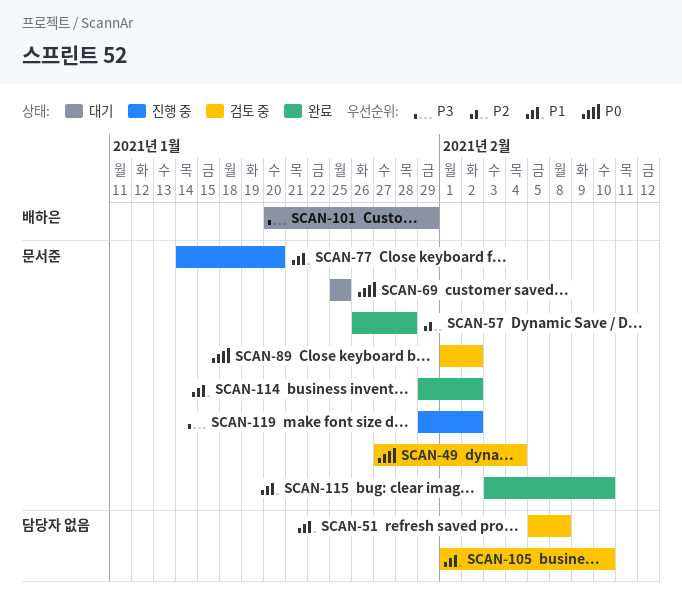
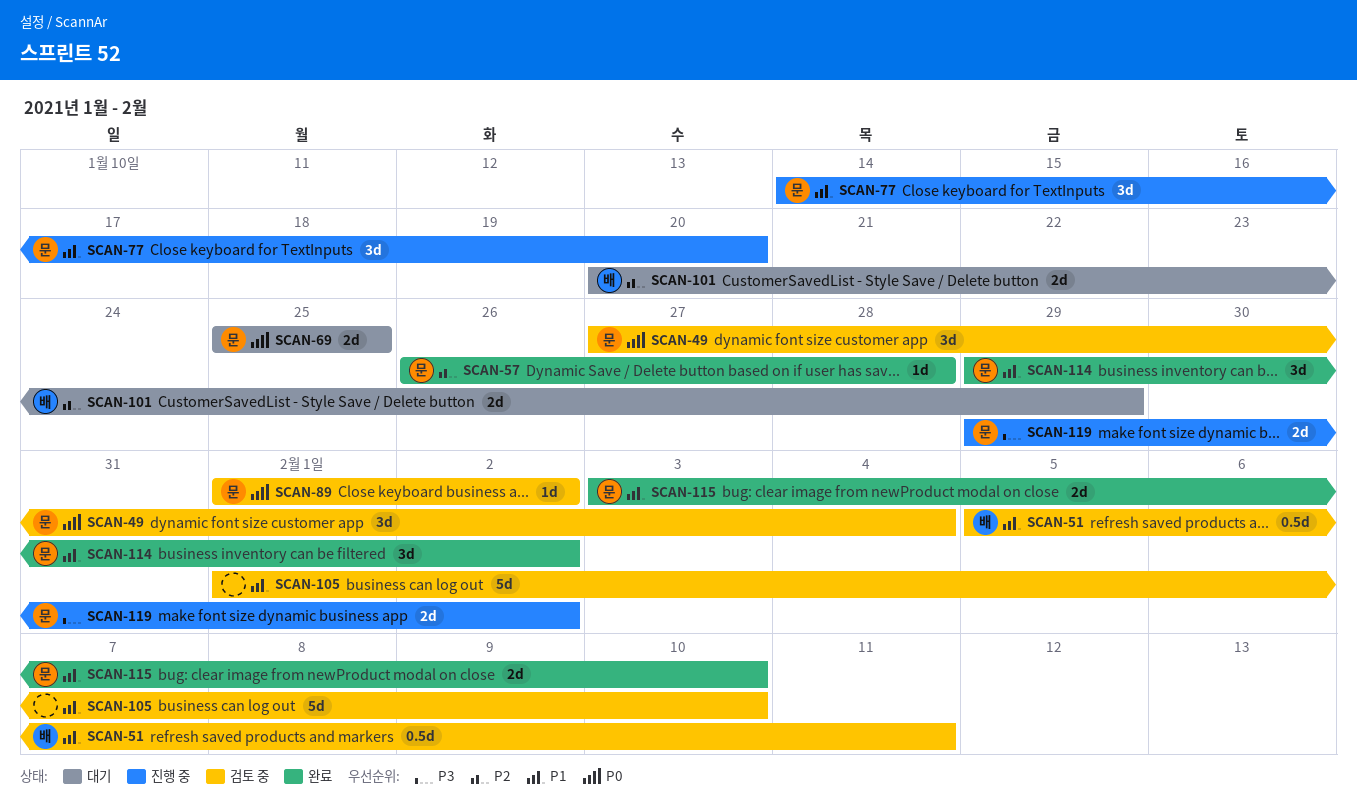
SCAN-51, owner: none -> 배하은
SCAN-51, due: Feb 8 -> Feb 11
SCAN-101, priority: P3 -> P2

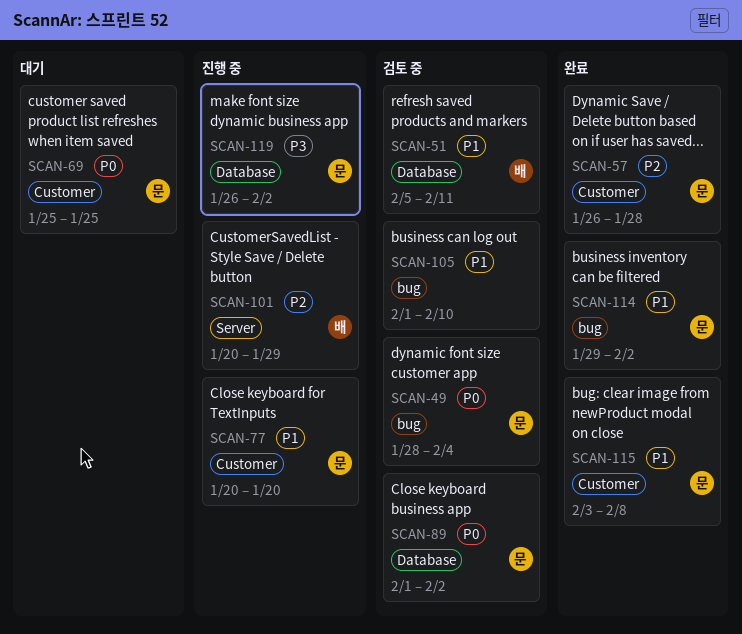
SCAN-49, start: Jan 27 -> Jan 28
SCAN-77, start: Jan 14 -> Jan 20
SCAN-101, status: 대기 -> 진행 중
SCAN-115, due: Feb 10 -> Feb 8
SCAN-119, start: Jan 29 -> Jan 26

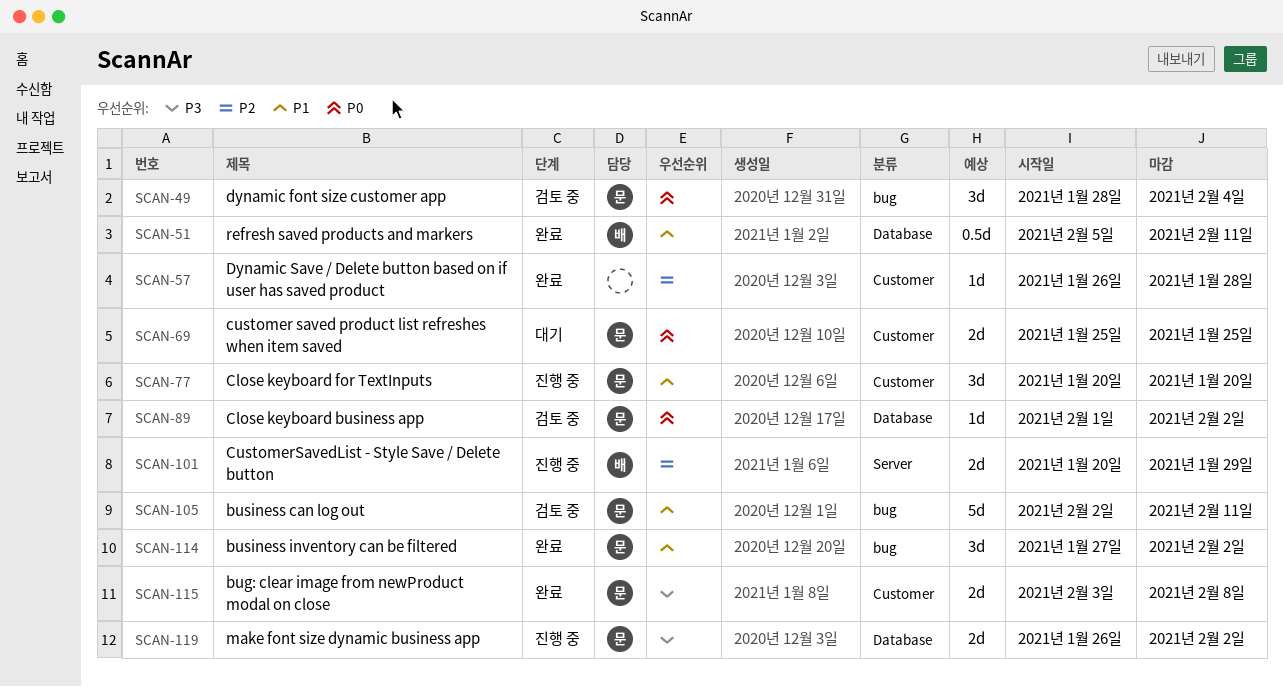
SCAN-51, status: 검토 중 -> 완료
SCAN-57, owner: 문 -> none
SCAN-105, owner: none -> 문
SCAN-105, start: Feb 1 -> Feb 2
SCAN-105, due: Feb 10 -> Feb 11
SCAN-114, start: Jan 29 -> Jan 27
SCAN-115, priority: P1 -> P3

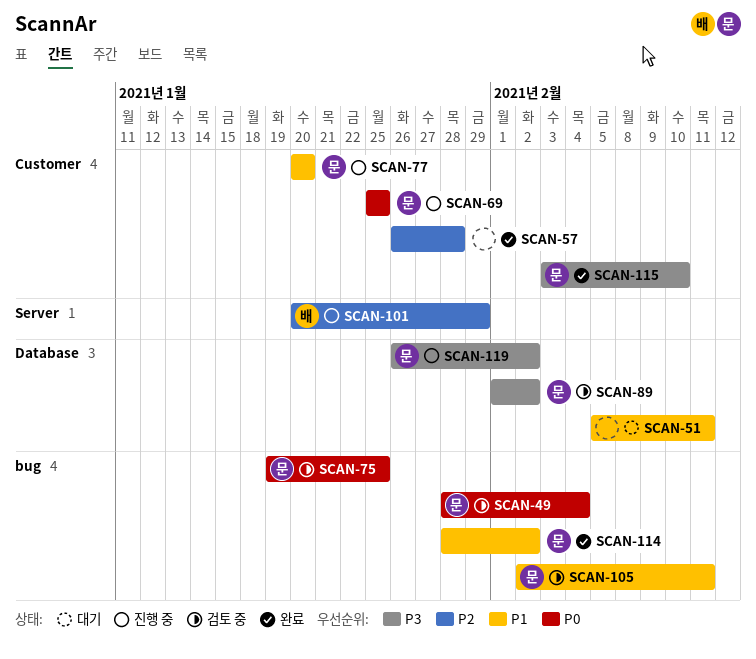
SCAN-51, status: 완료 -> 대기
SCAN-51, owner: 배 -> none
SCAN-69, status: 대기 -> 진행 중
SCAN-75: none -> present
SCAN-89, priority: P0 -> P3
SCAN-114, start: Jan 27 -> Jan 28
SCAN-115, due: Feb 8 -> Feb 10

